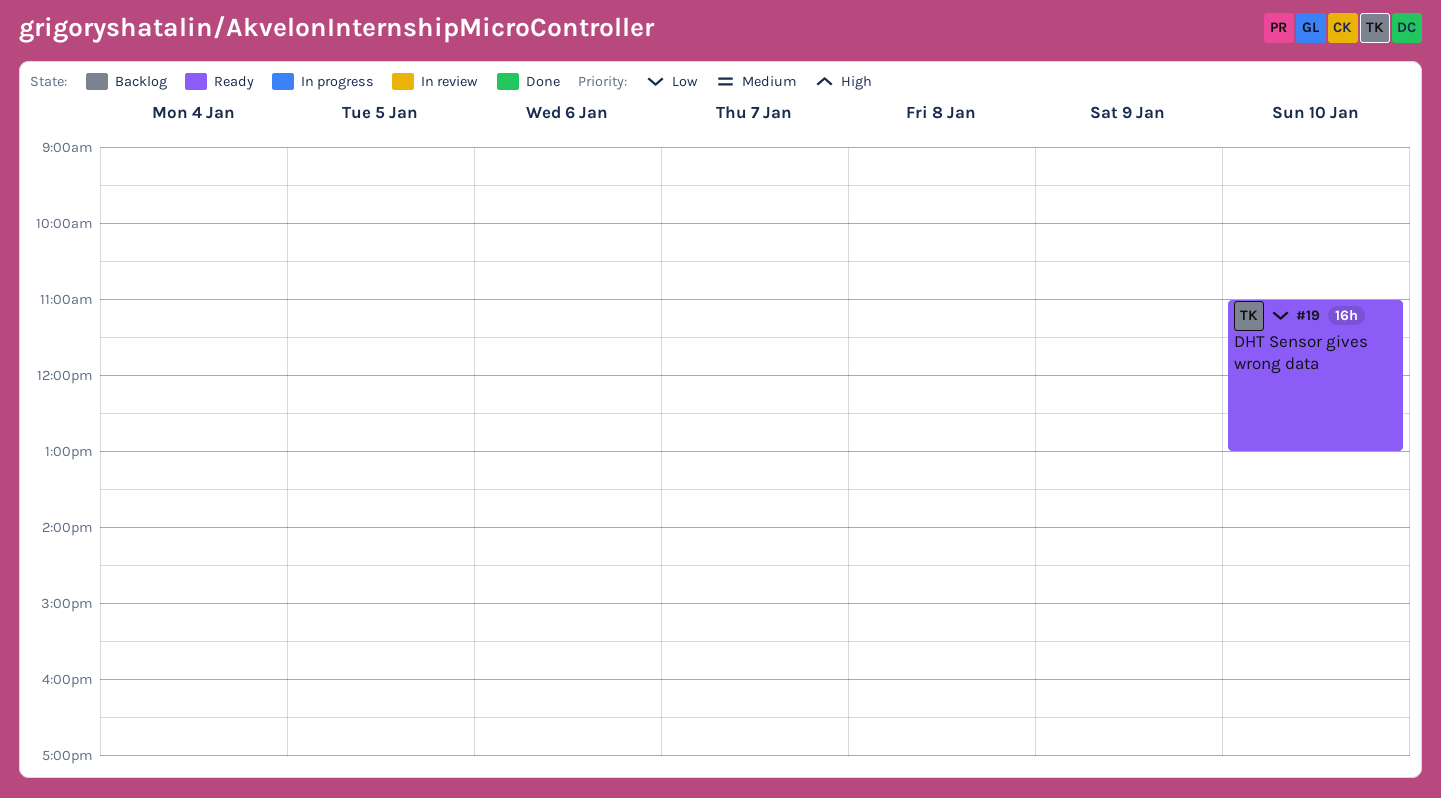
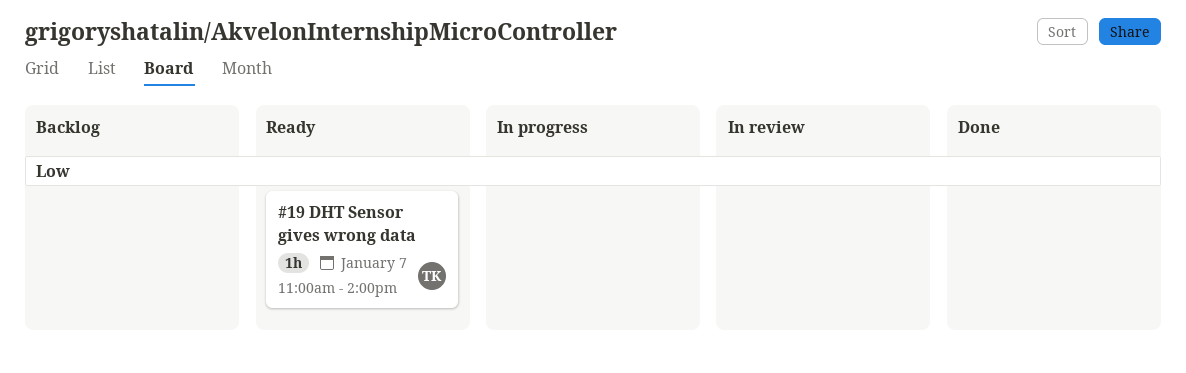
#19, estimate: 16h -> 1h
#19, day: Jan 10 -> Jan 7
#19, ends: 13:00 -> 14:00

